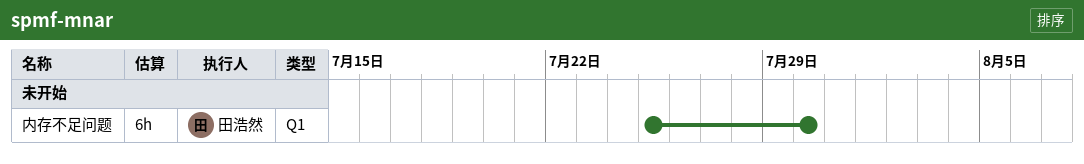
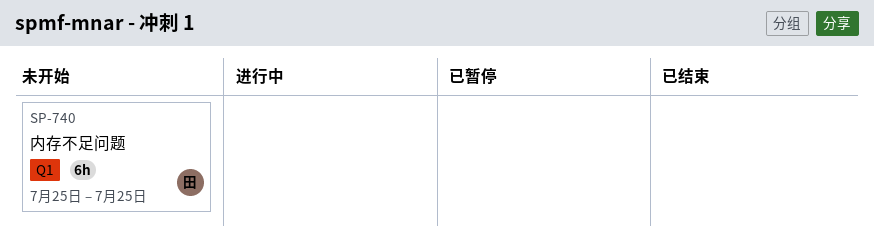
内存不足问题, due: Jul 30 -> Jul 25

